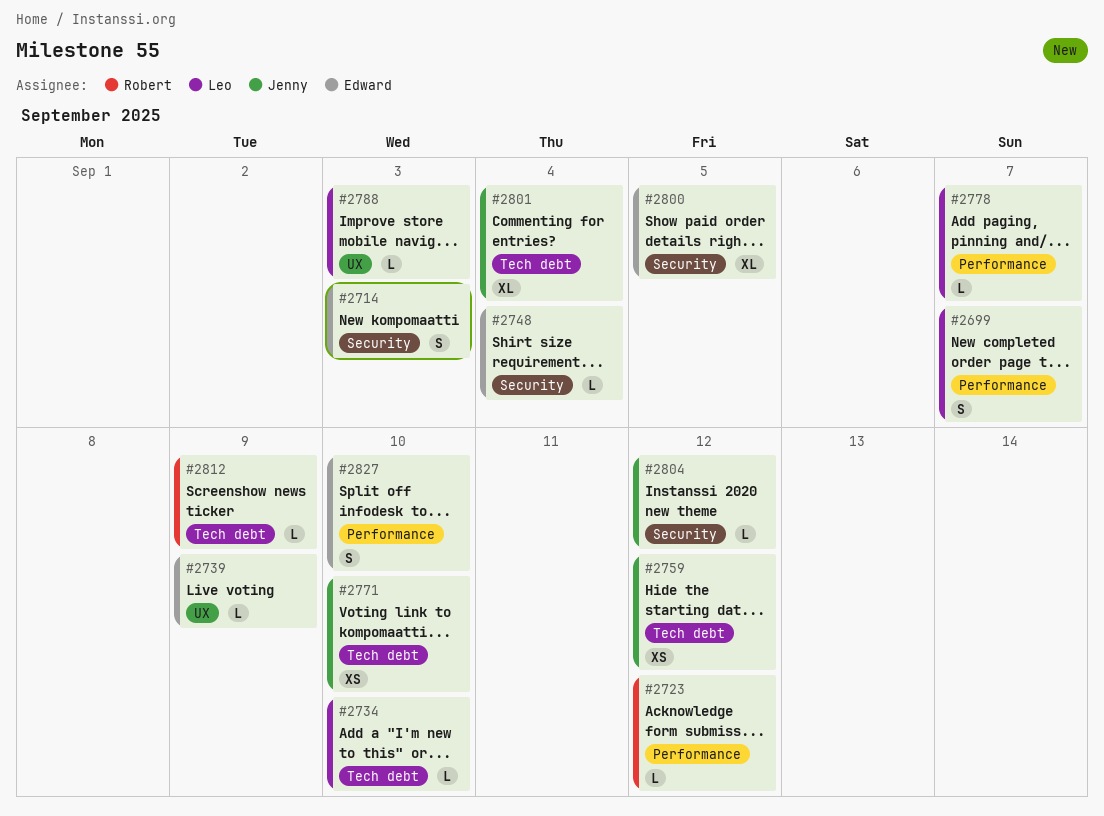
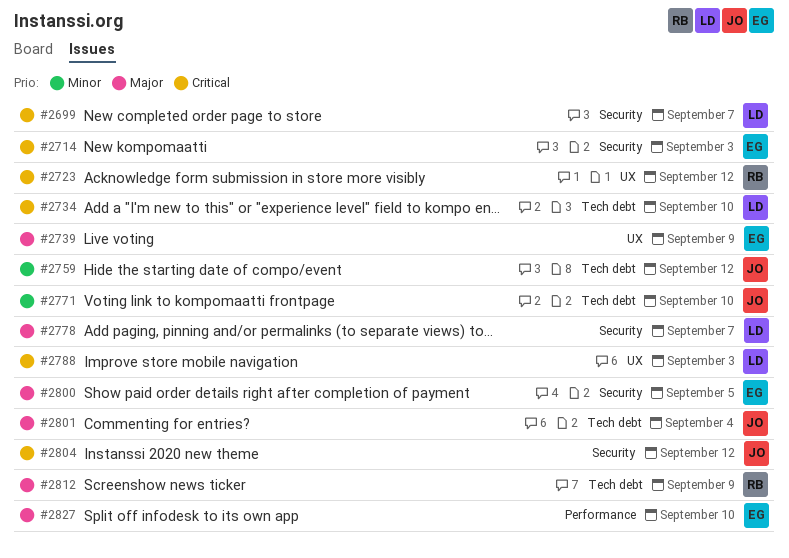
#2699, label: Performance -> Security
#2723, label: Performance -> UX
#2748: present -> none
#2778, label: Performance -> Security

